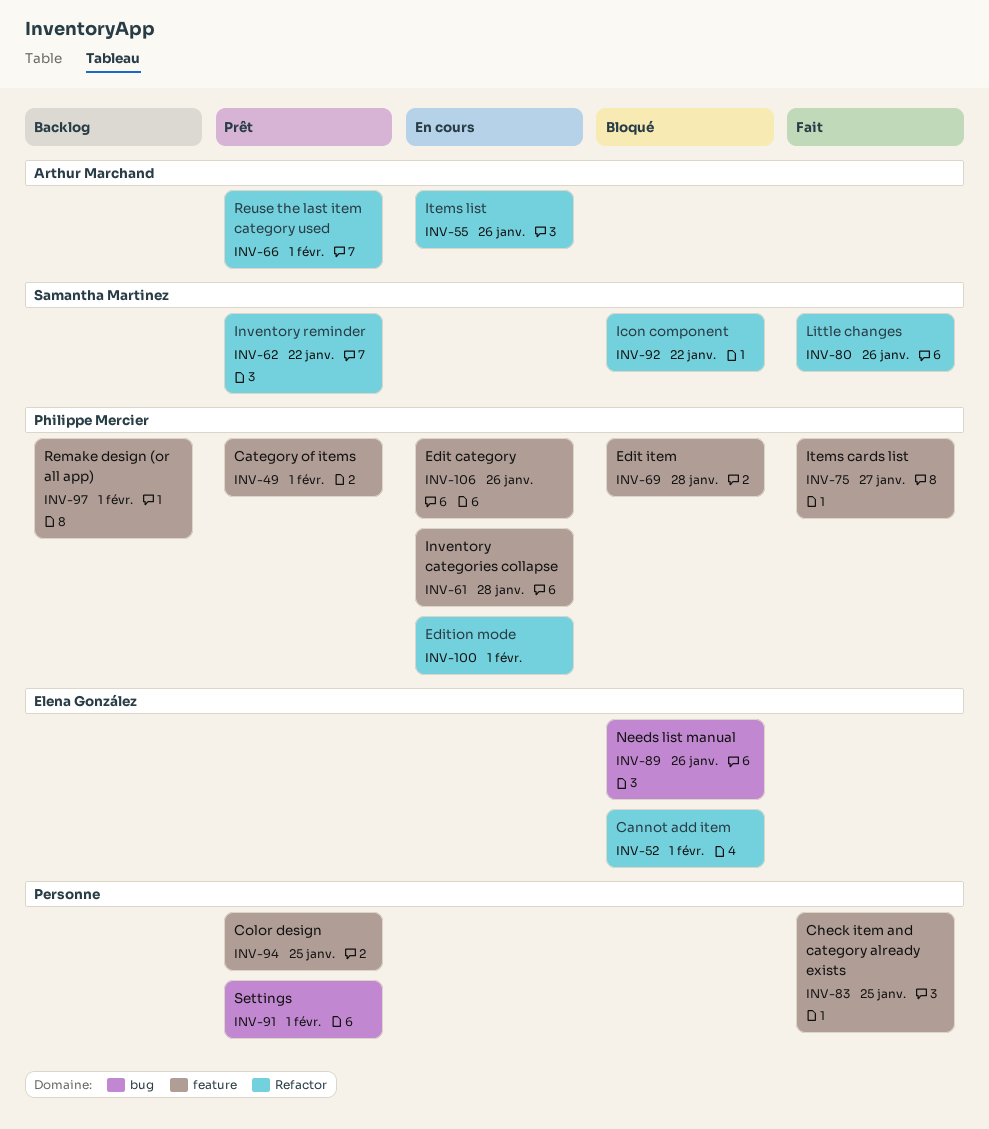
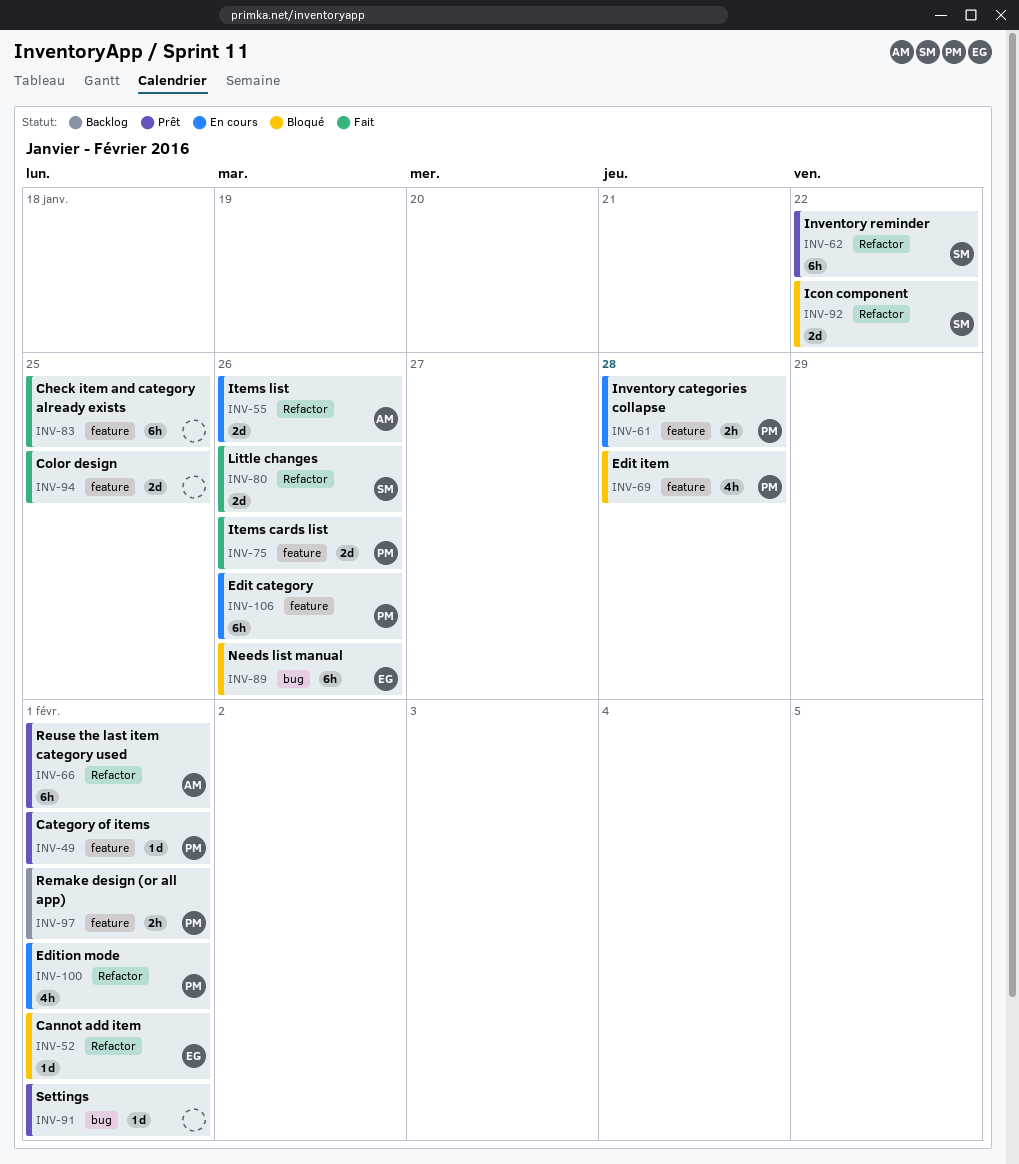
INV-75, due: Jan 27 -> Jan 26
INV-94, status: Prêt -> Fait

